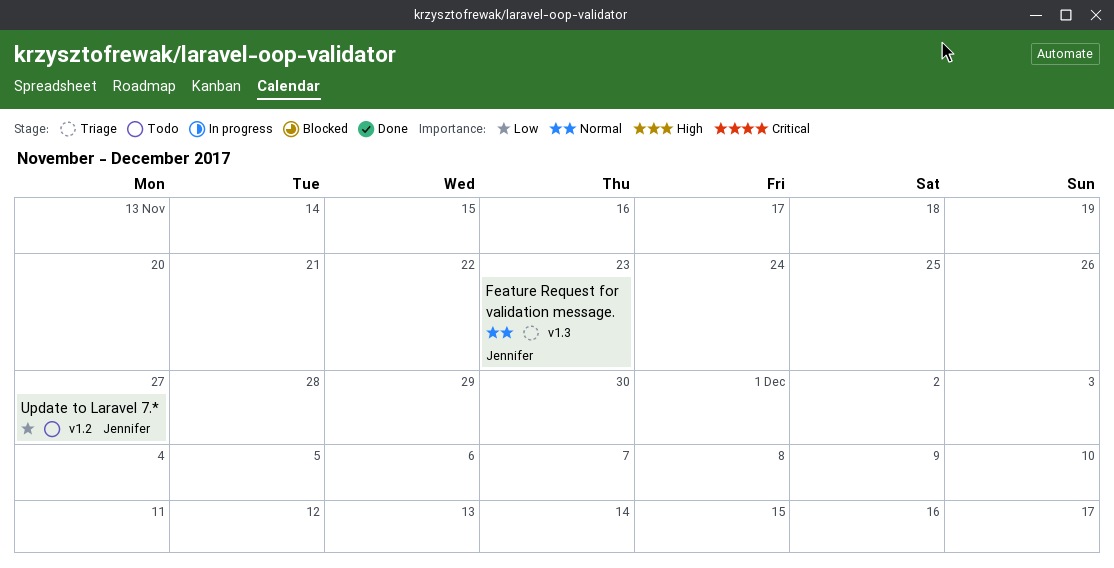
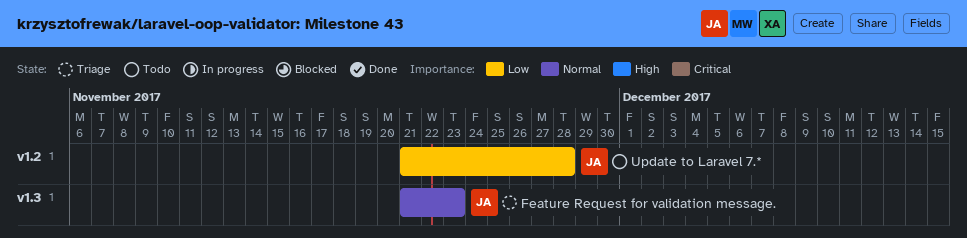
Update to Laravel 7.*, due: Nov 27 -> Nov 28

